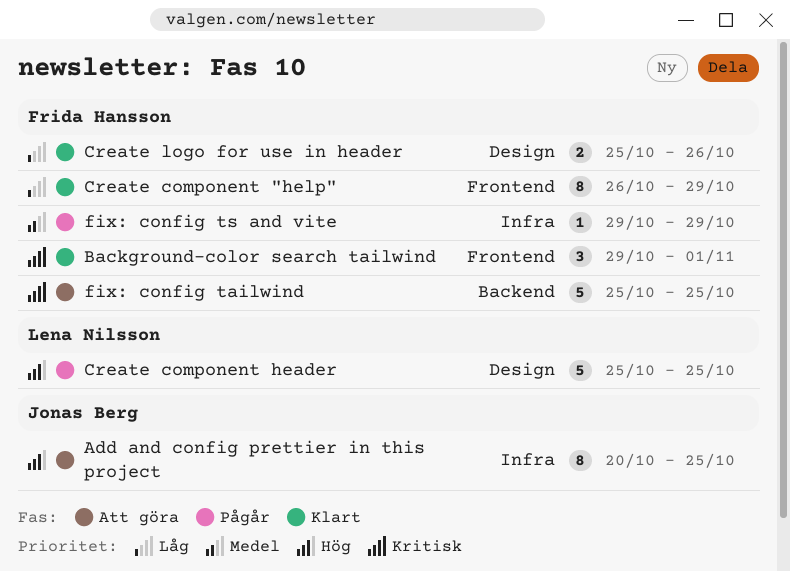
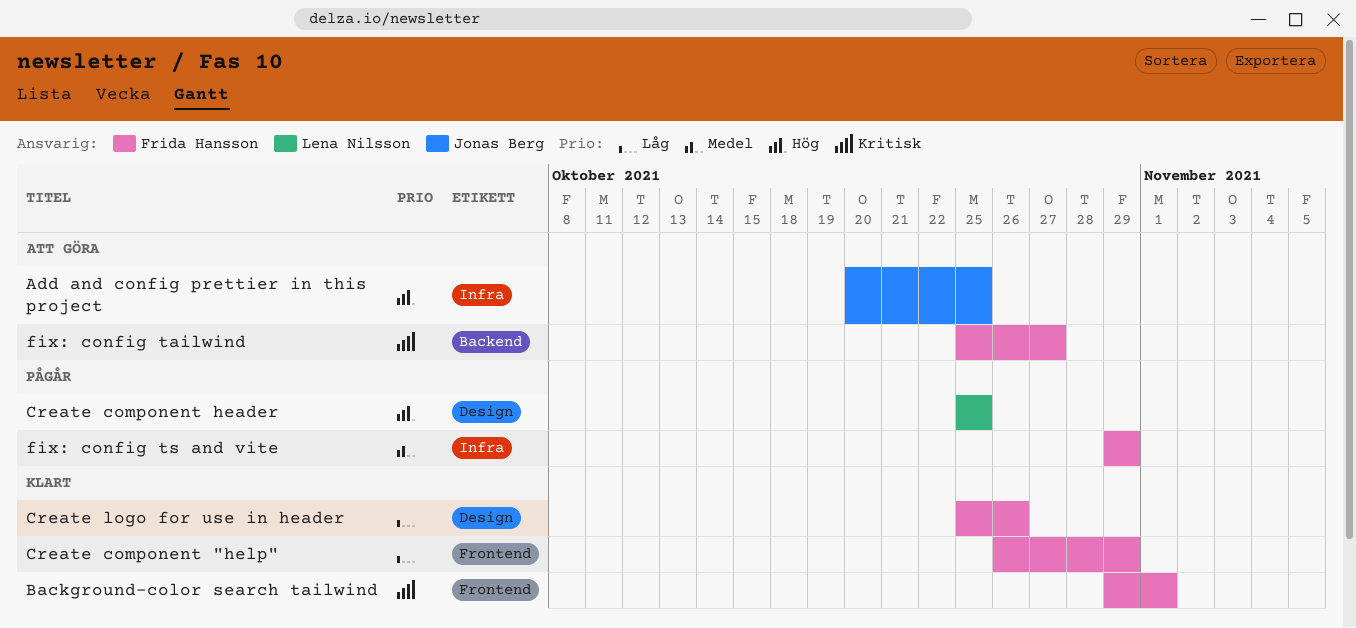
fix: config tailwind, due: Oct 25 -> Oct 27

